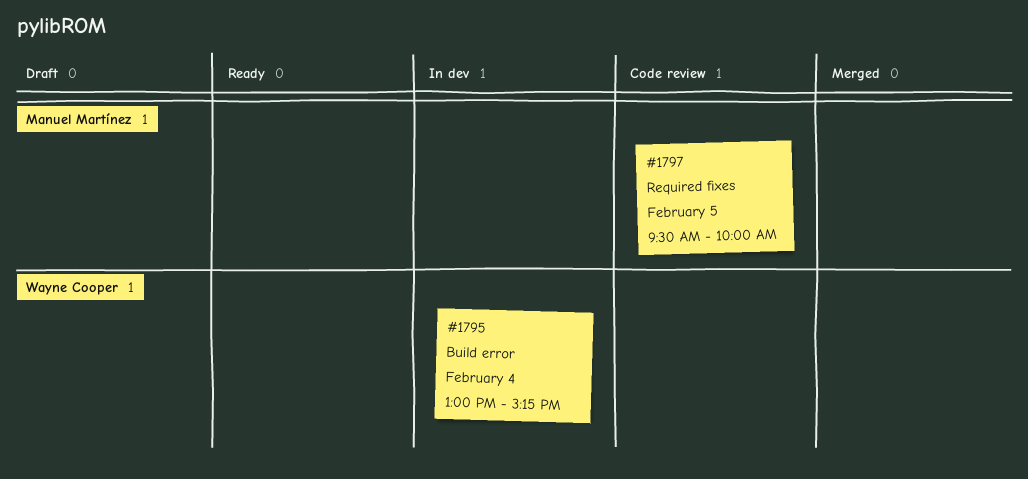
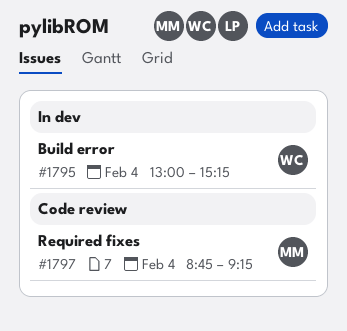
#1797, day: Feb 5 -> Feb 4
#1797, begins: 09:30 -> 08:45
#1797, ends: 10:00 -> 09:15

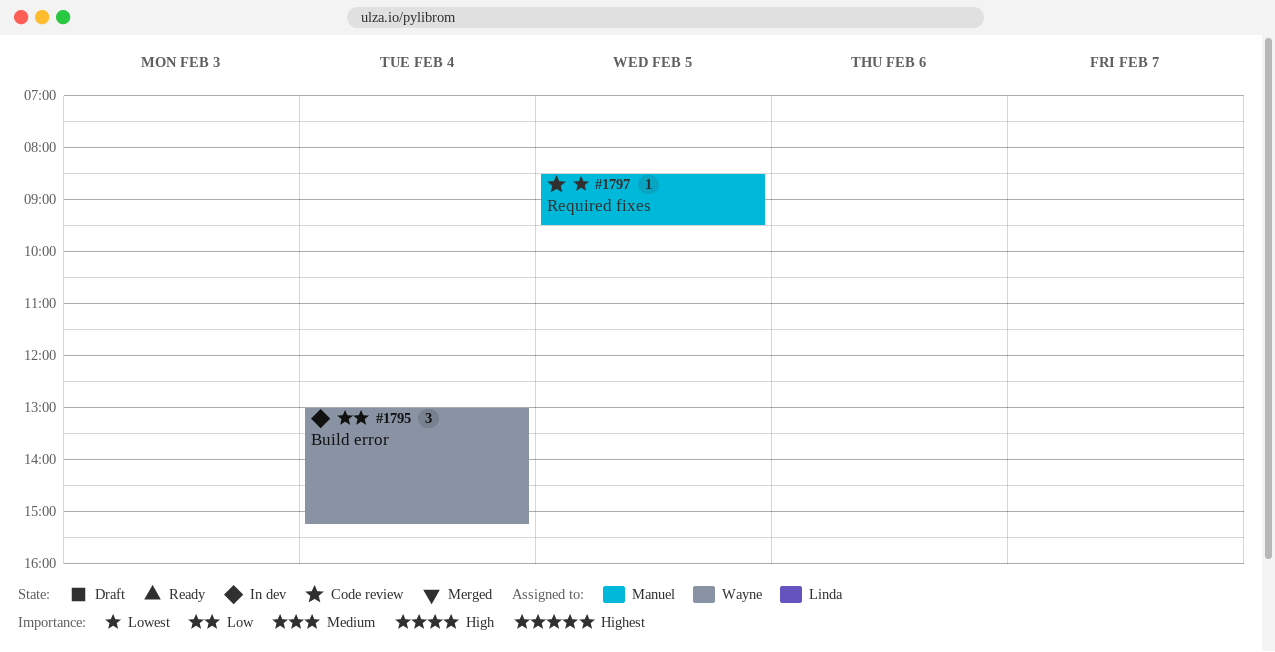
#1797, day: Feb 4 -> Feb 5
#1797, begins: 08:45 -> 08:30
#1797, ends: 09:15 -> 09:30

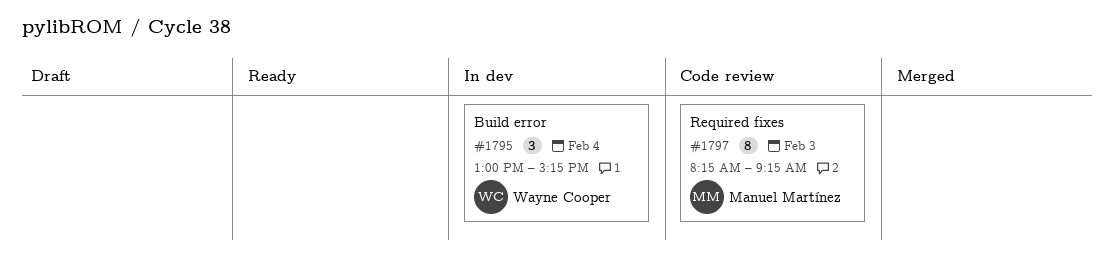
#1797, estimate: 1 -> 8
#1797, day: Feb 5 -> Feb 3
#1797, begins: 08:30 -> 08:15
#1797, ends: 09:30 -> 09:15

